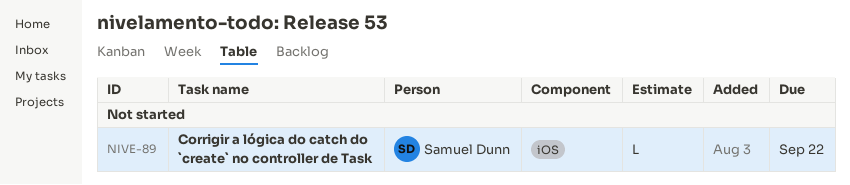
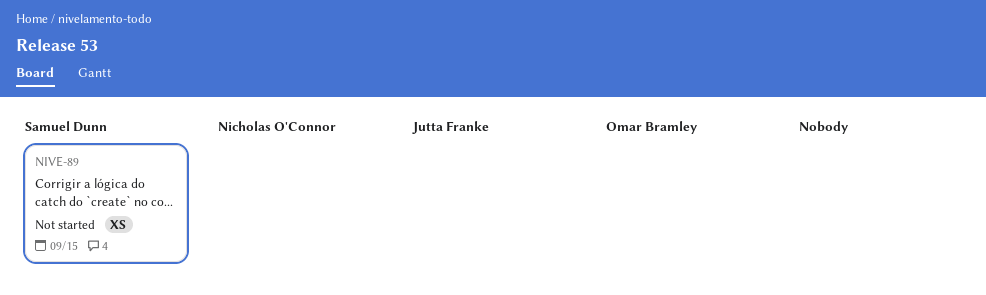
NIVE-89, estimate: L -> XS
NIVE-89, due: Sep 22 -> Sep 15

